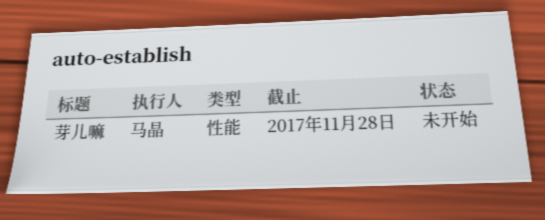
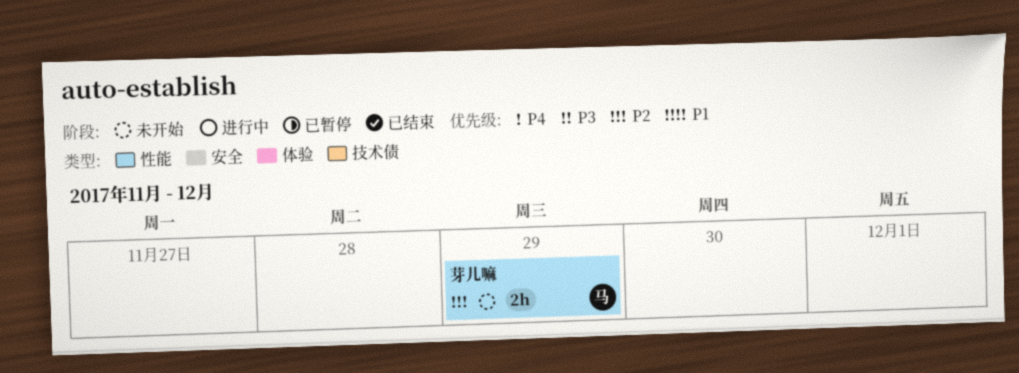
芽儿嘛, due: Nov 28 -> Nov 29

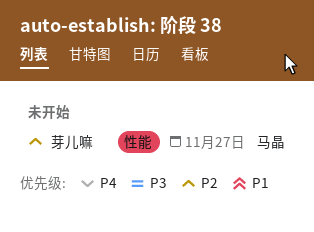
芽儿嘛, due: Nov 29 -> Nov 27

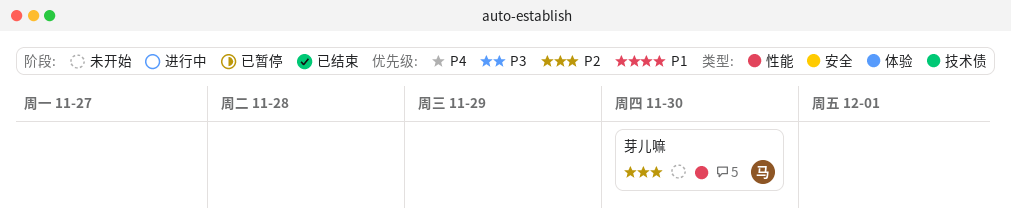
芽儿嘛, due: Nov 27 -> Nov 30

